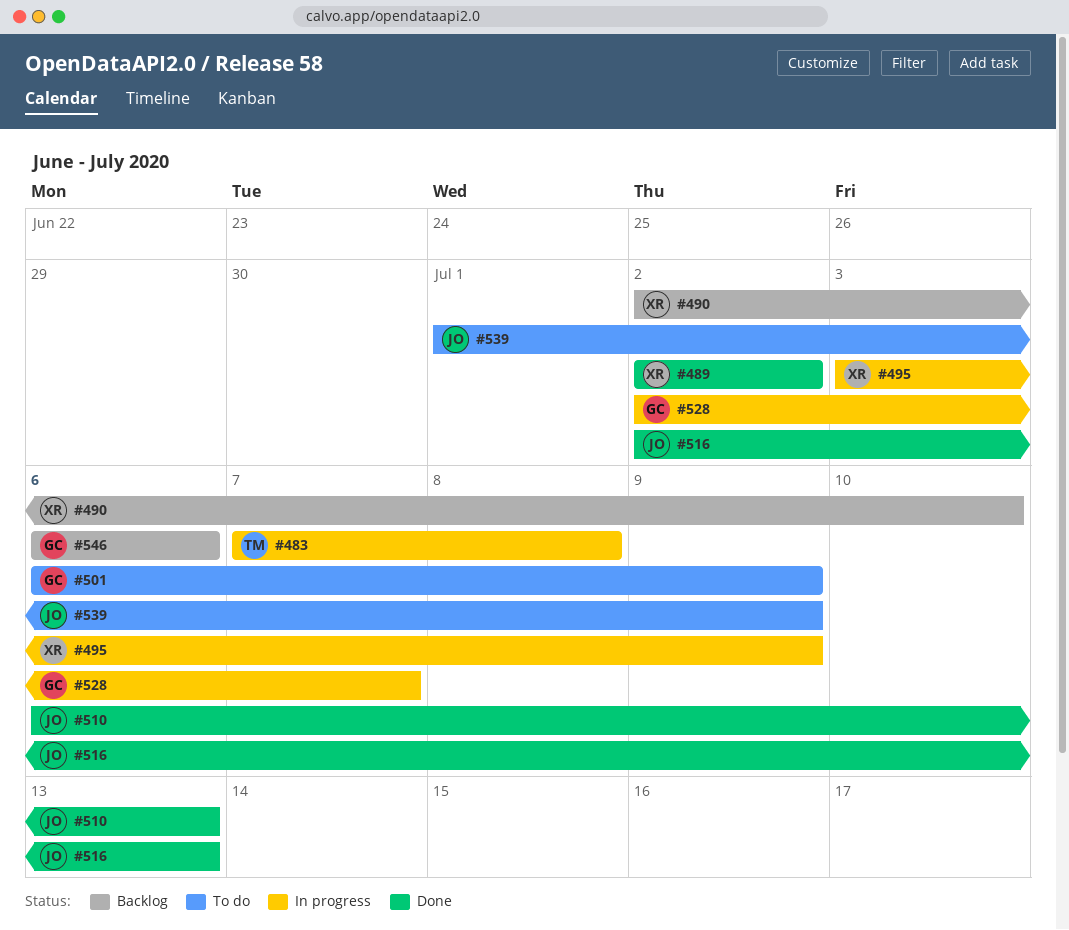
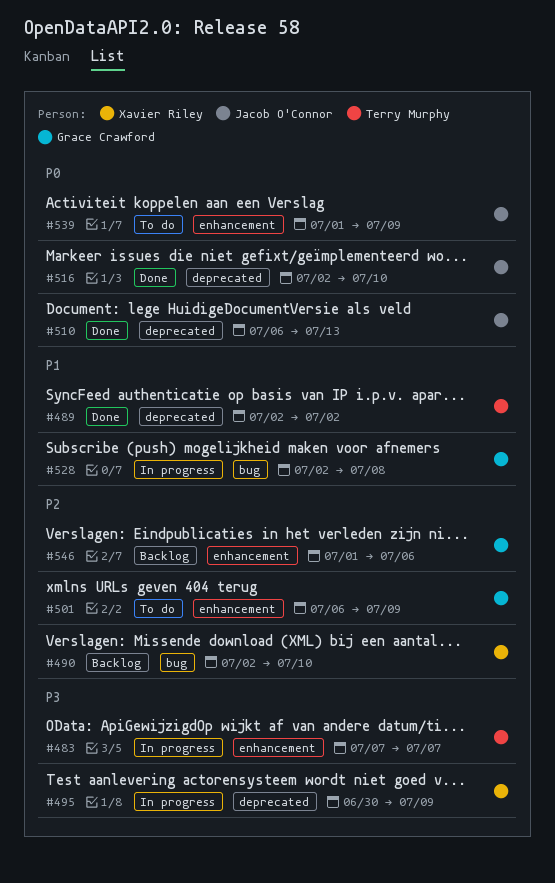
#483, due: Jul 8 -> Jul 7
#489, owner: Xavier Riley -> Terry Murphy
#495, start: Jul 3 -> Jun 30
#516, due: Jul 13 -> Jul 10
#528, due: Jul 7 -> Jul 8
#546, start: Jul 6 -> Jul 1

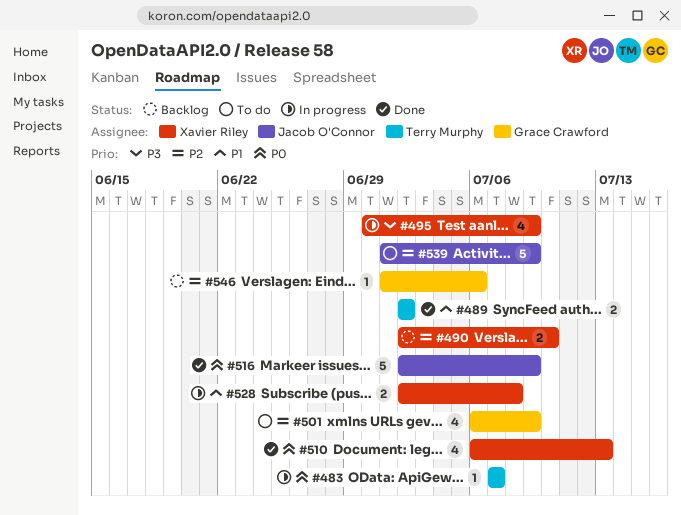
#483, priority: P3 -> P0
#510, owner: Jacob O'Connor -> Xavier Riley
#516, due: Jul 10 -> Jul 9
#528, owner: Grace Crawford -> Xavier Riley
#539, priority: P0 -> P2

